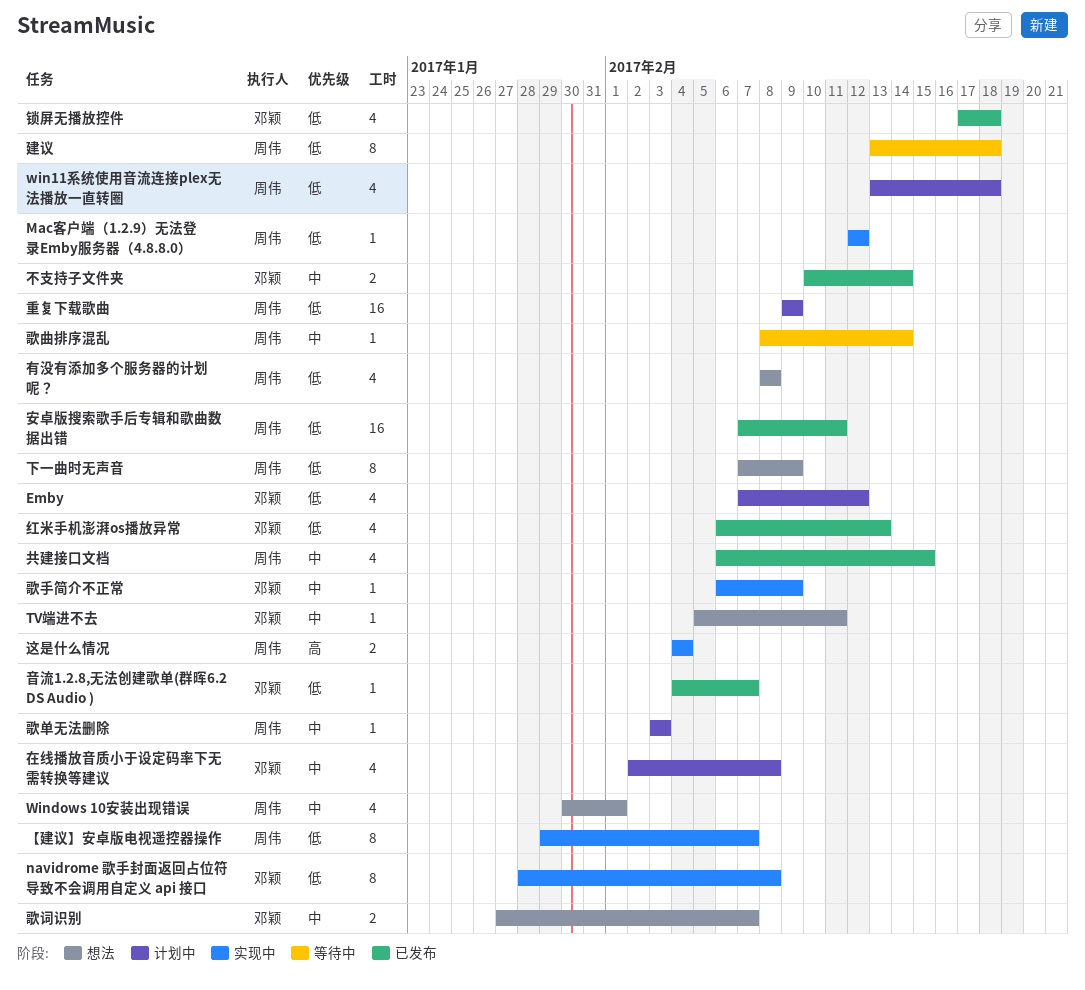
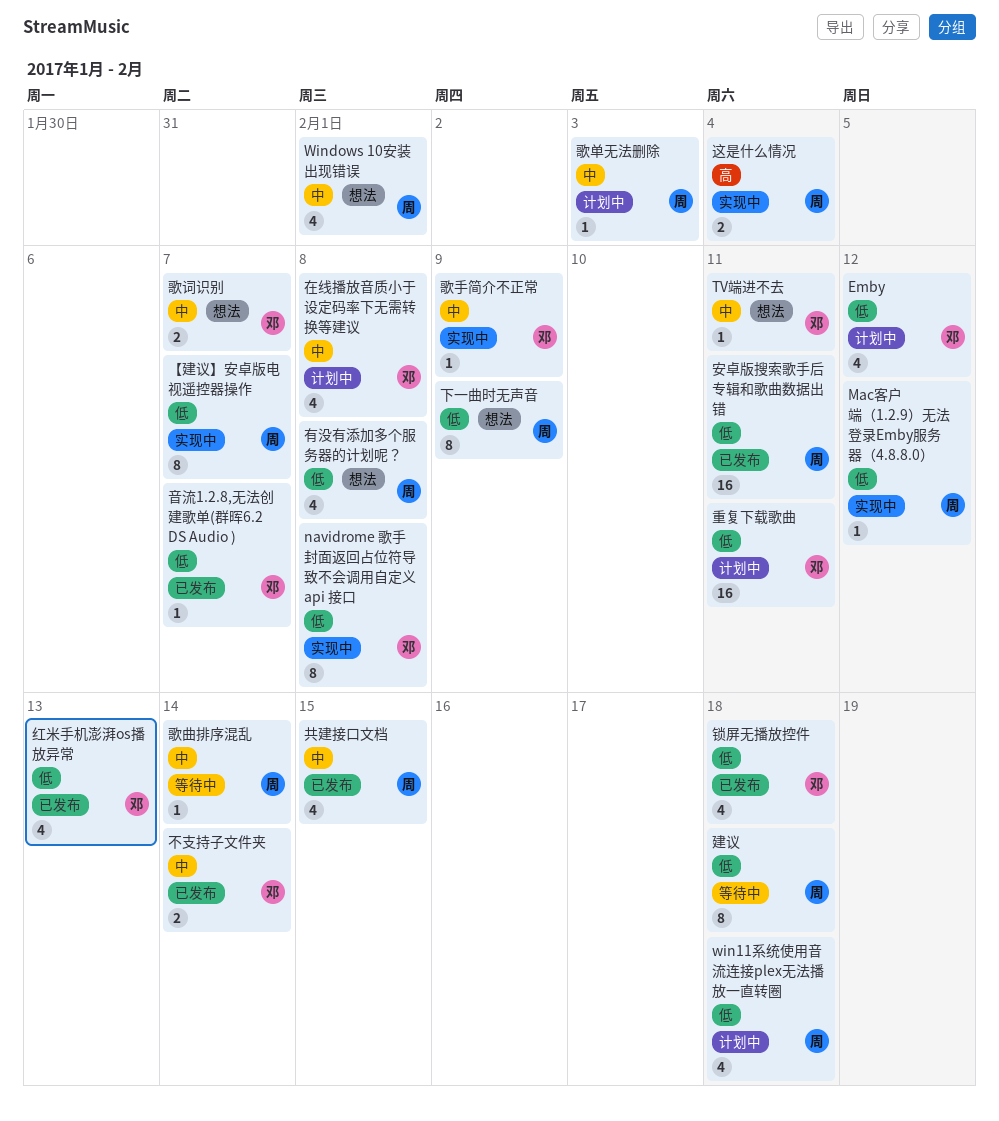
重复下载歌曲, owner: 周伟 -> 邓颖
重复下载歌曲, due: Feb 9 -> Feb 11

